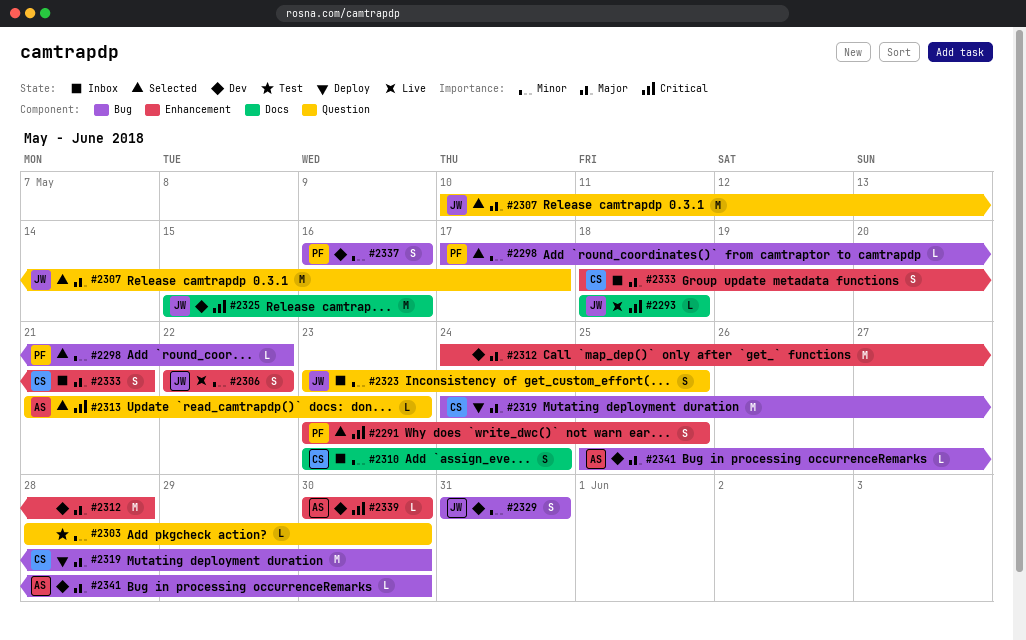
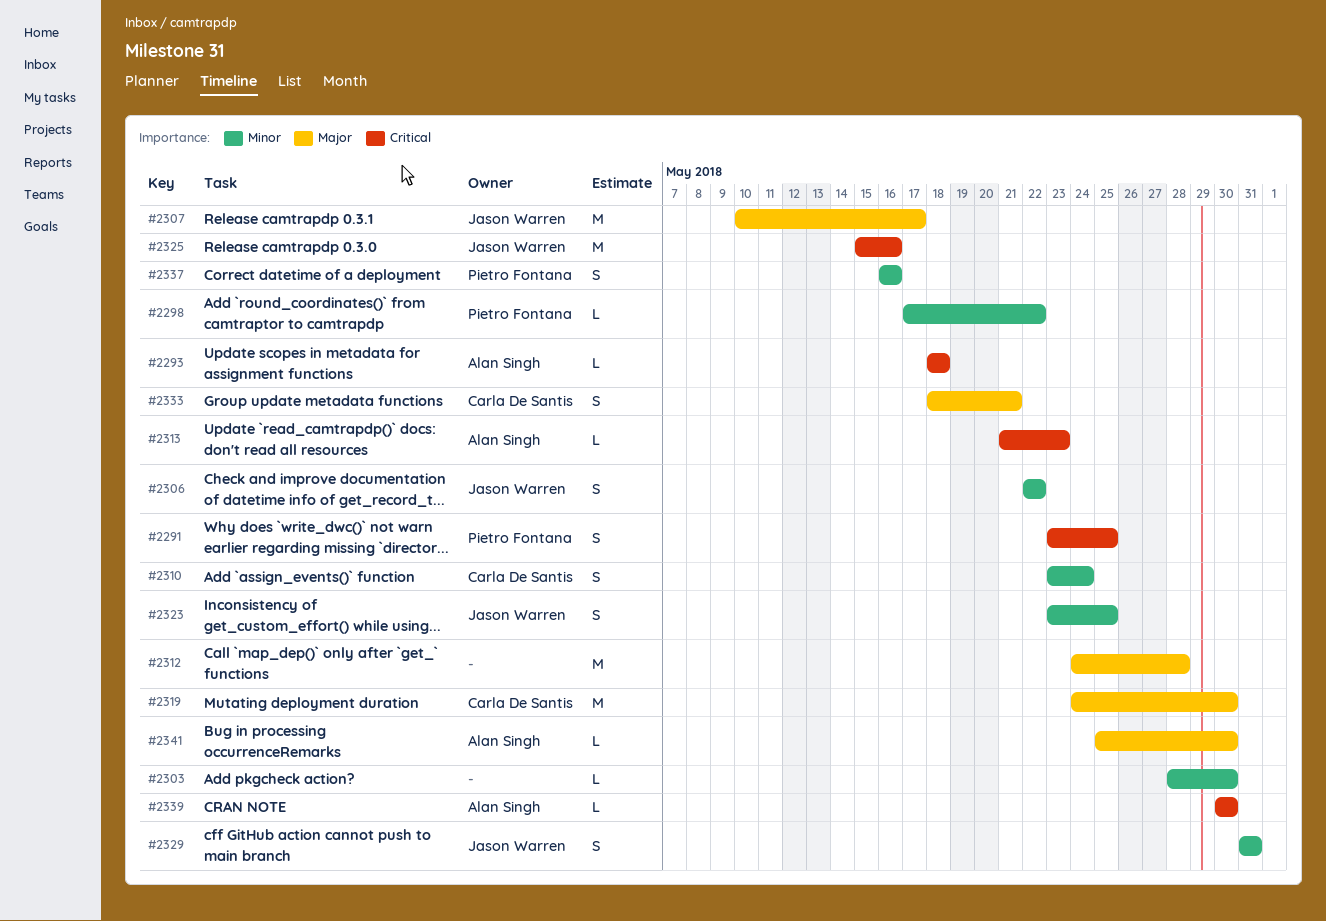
#2293, owner: Jason Warren -> Alan Singh

